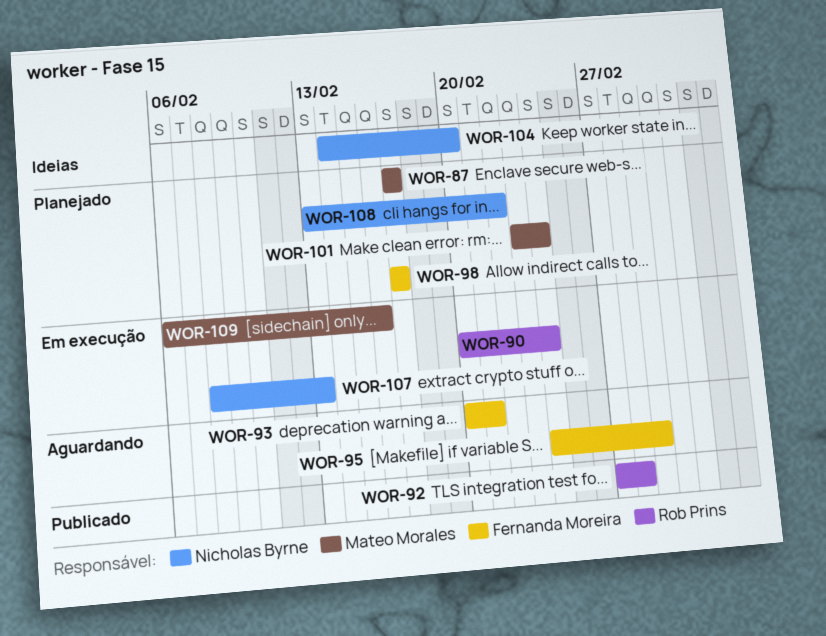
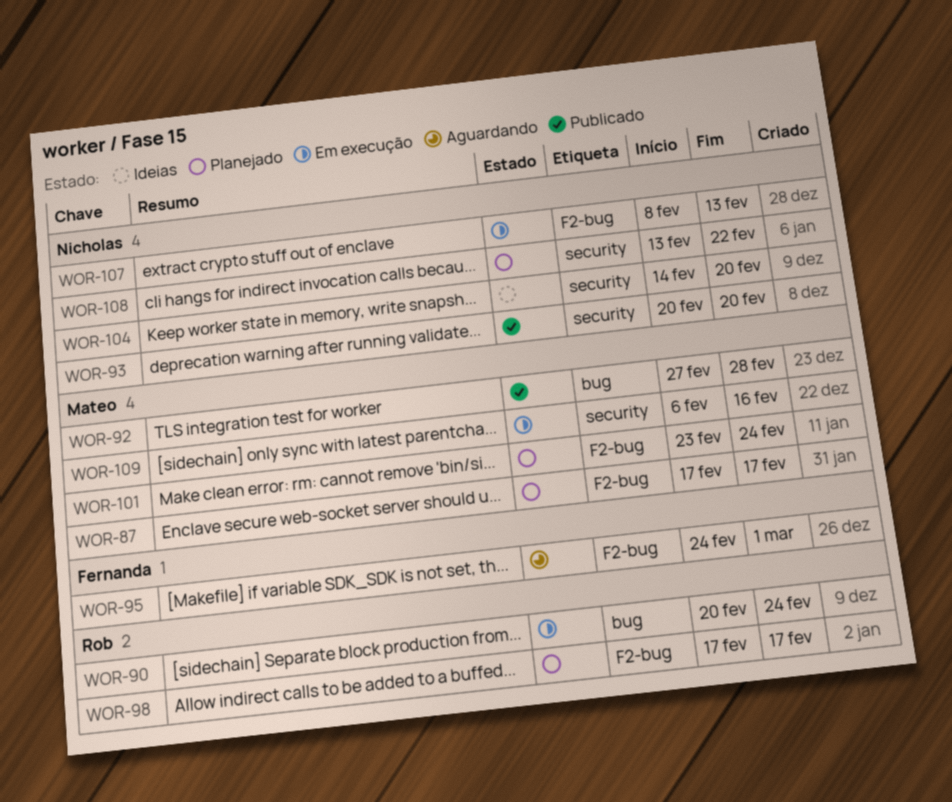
WOR-92, owner: Rob Prins -> Mateo Morales
WOR-93, status: Aguardando -> Publicado
WOR-93, owner: Fernanda Moreira -> Nicholas Byrne
WOR-93, due: Feb 21 -> Feb 20
WOR-98, owner: Fernanda Moreira -> Rob Prins

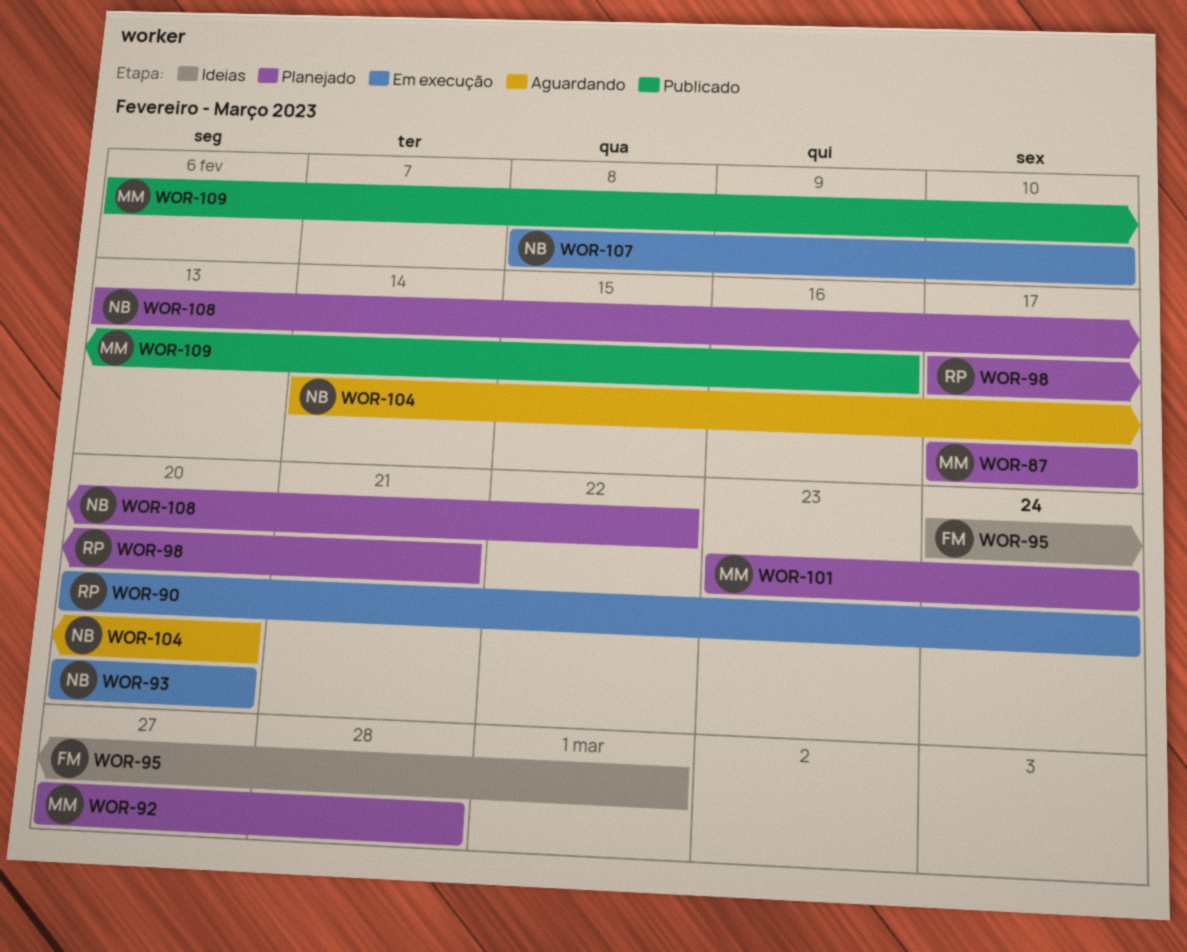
WOR-92, status: Publicado -> Planejado
WOR-93, status: Publicado -> Em execução
WOR-95, status: Aguardando -> Ideias
WOR-98, due: Feb 17 -> Feb 21
WOR-104, status: Ideias -> Aguardando
WOR-107, due: Feb 13 -> Feb 10
WOR-109, status: Em execução -> Publicado

